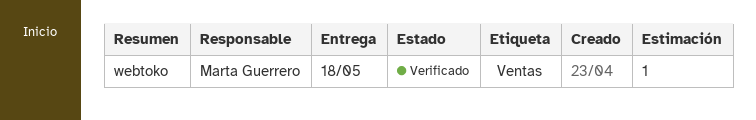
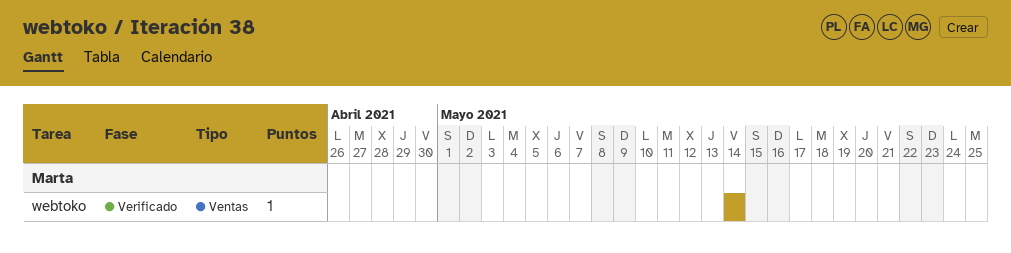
webtoko, due: May 18 -> May 14

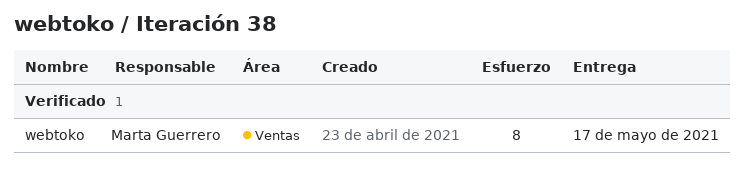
webtoko, estimate: 1 -> 8
webtoko, due: May 14 -> May 17

